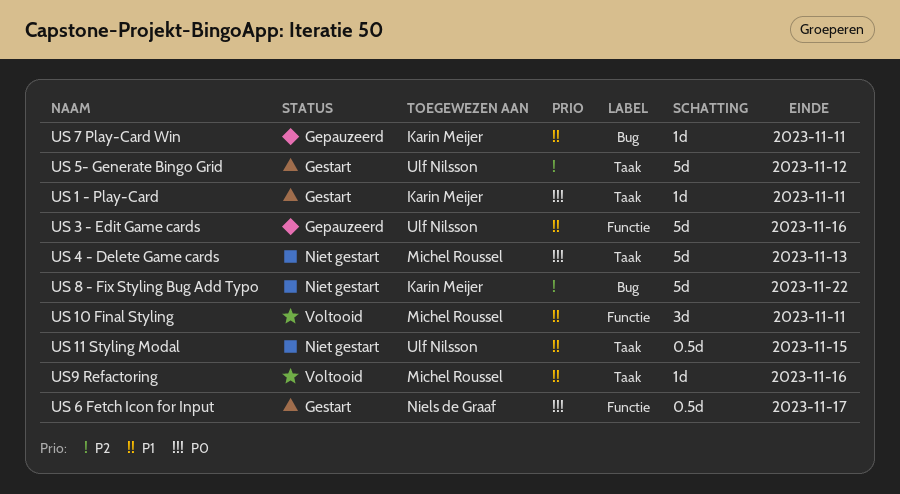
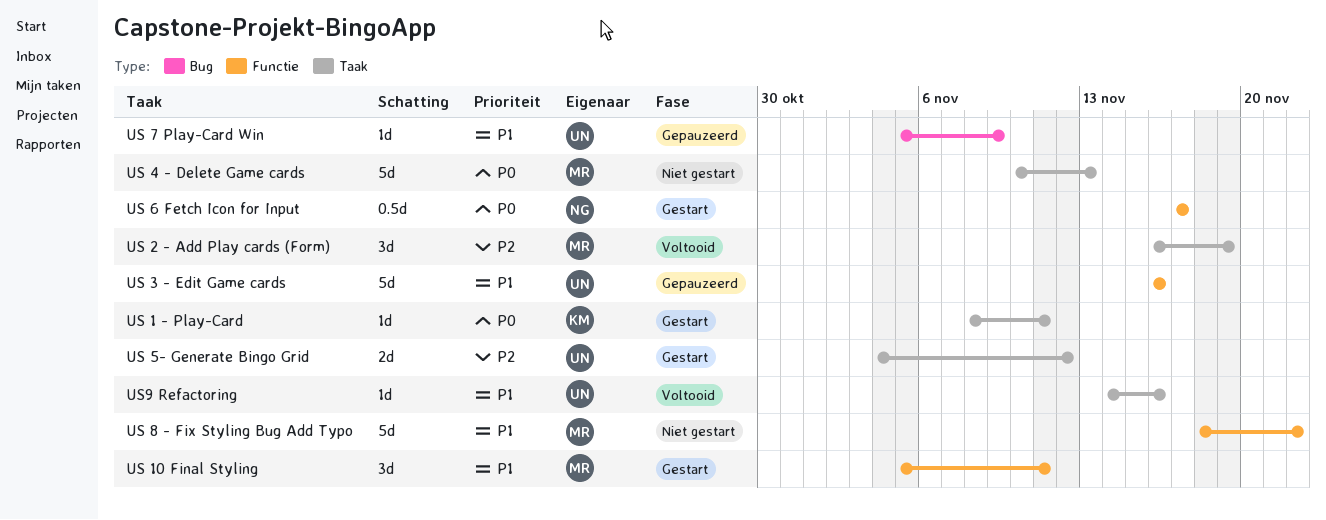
US 10 Final Styling, status: Voltooid -> Gestart
US 11 Styling Modal: present -> none
US 2 - Add Play cards (Form): none -> present
US 5- Generate Bingo Grid, estimate: 5d -> 2d
US 7 Play-Card Win, owner: Karin Meijer -> Ulf Nilsson
US 7 Play-Card Win, due: Nov 11 -> Nov 9
US 8 - Fix Styling Bug Add Typo, owner: Karin Meijer -> Michel Roussel
US 8 - Fix Styling Bug Add Typo, priority: P2 -> P1
US 8 - Fix Styling Bug Add Typo, label: Bug -> Functie
US9 Refactoring, owner: Michel Roussel -> Ulf Nilsson

